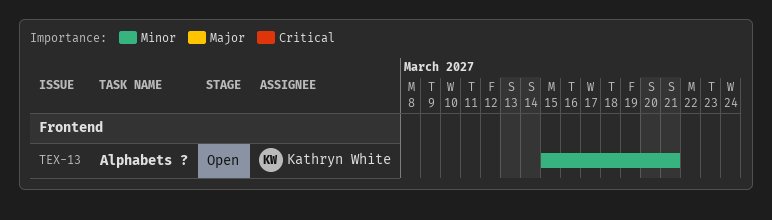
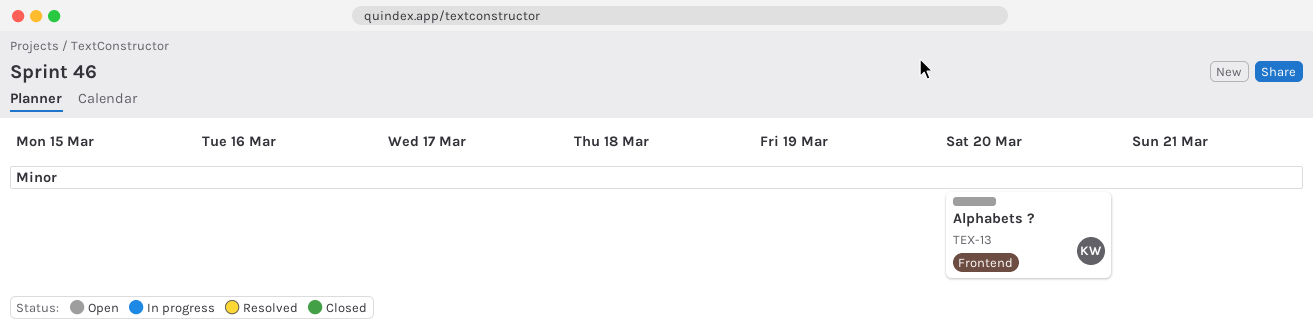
TEX-13, due: Mar 21 -> Mar 20

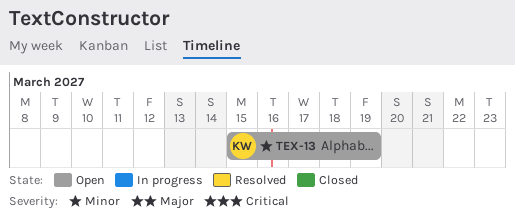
TEX-13, due: Mar 20 -> Mar 19

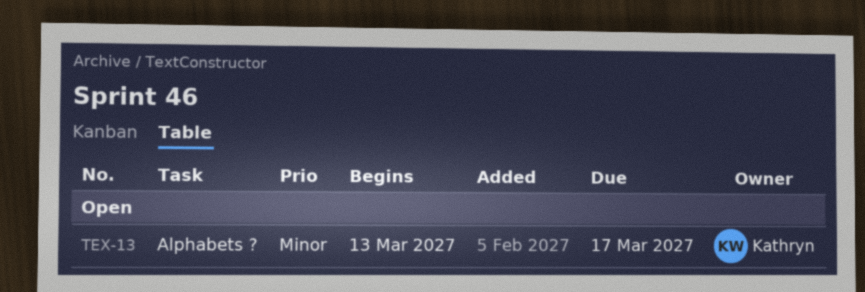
TEX-13, start: Mar 15 -> Mar 13
TEX-13, due: Mar 19 -> Mar 17

